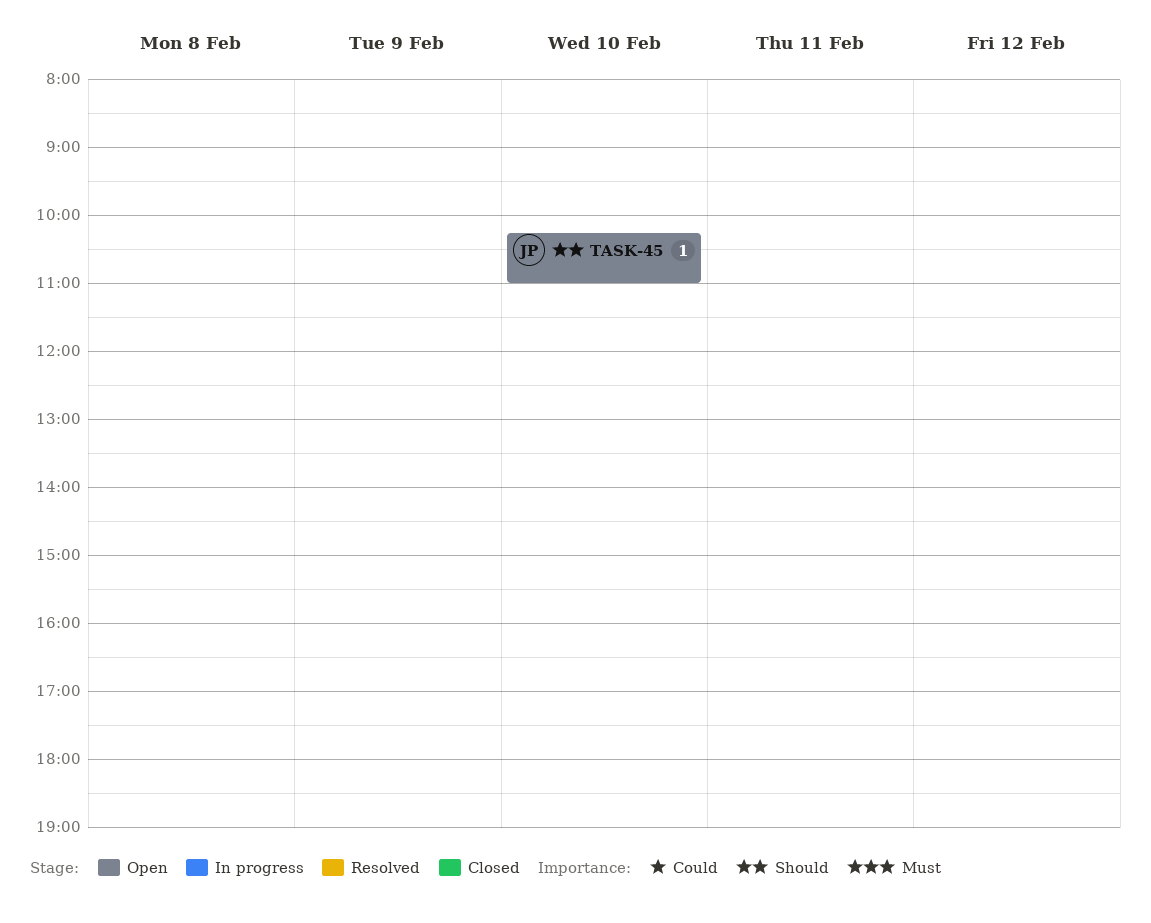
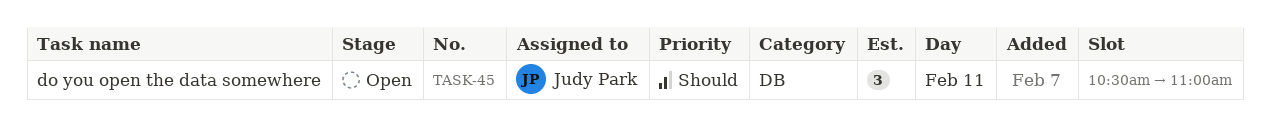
TASK-45, estimate: 1 -> 3
TASK-45, day: Feb 10 -> Feb 11
TASK-45, begins: 10:15 -> 10:30

